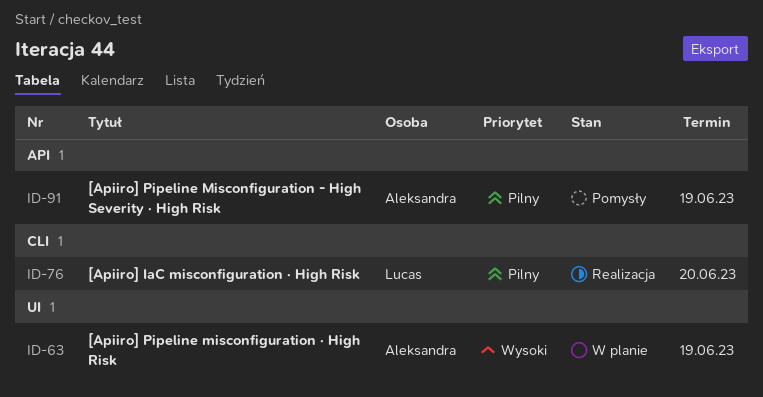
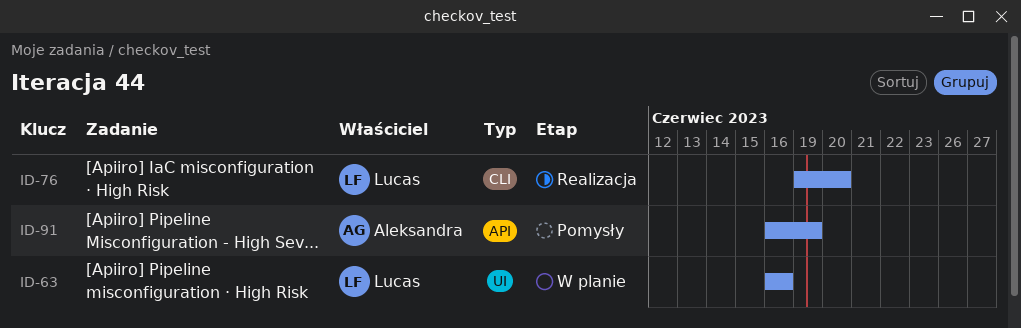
ID-63, owner: Aleksandra -> Lucas
ID-63, due: Jun 19 -> Jun 16

